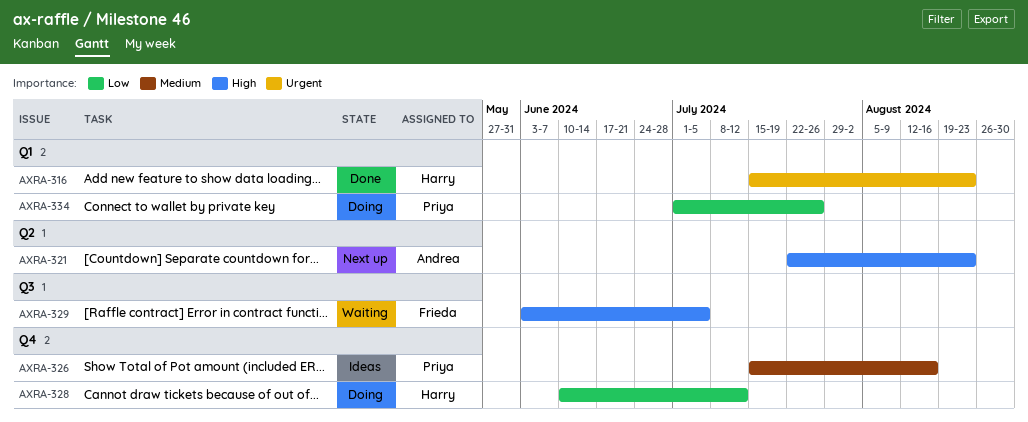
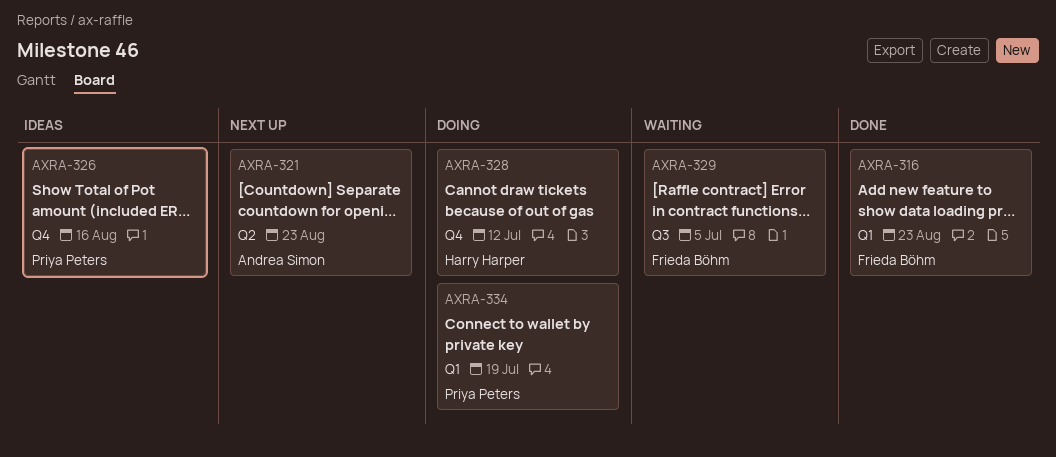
AXRA-316, owner: Harry Harper -> Frieda Böhm
AXRA-334, due: Jul 26 -> Jul 19

